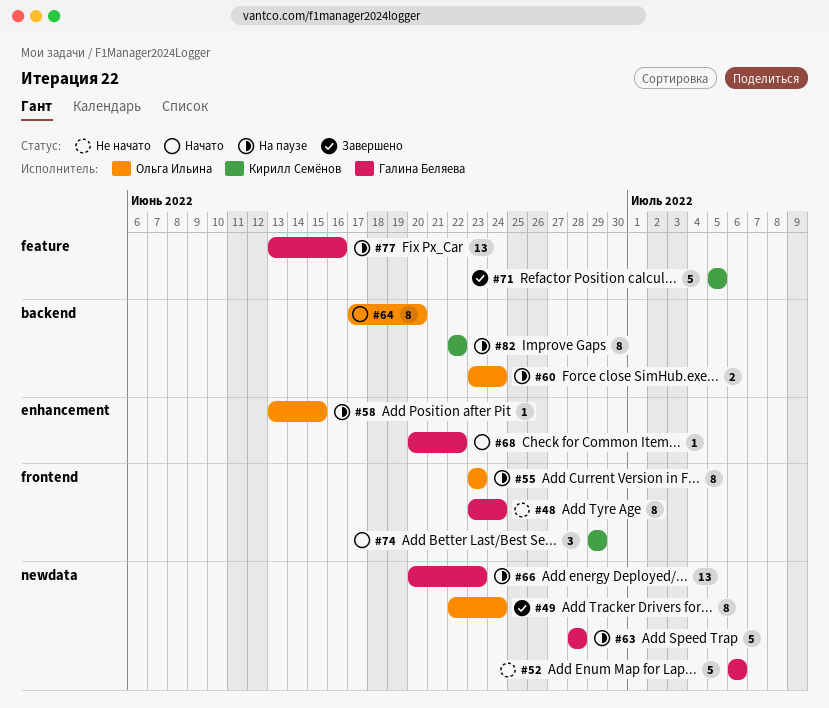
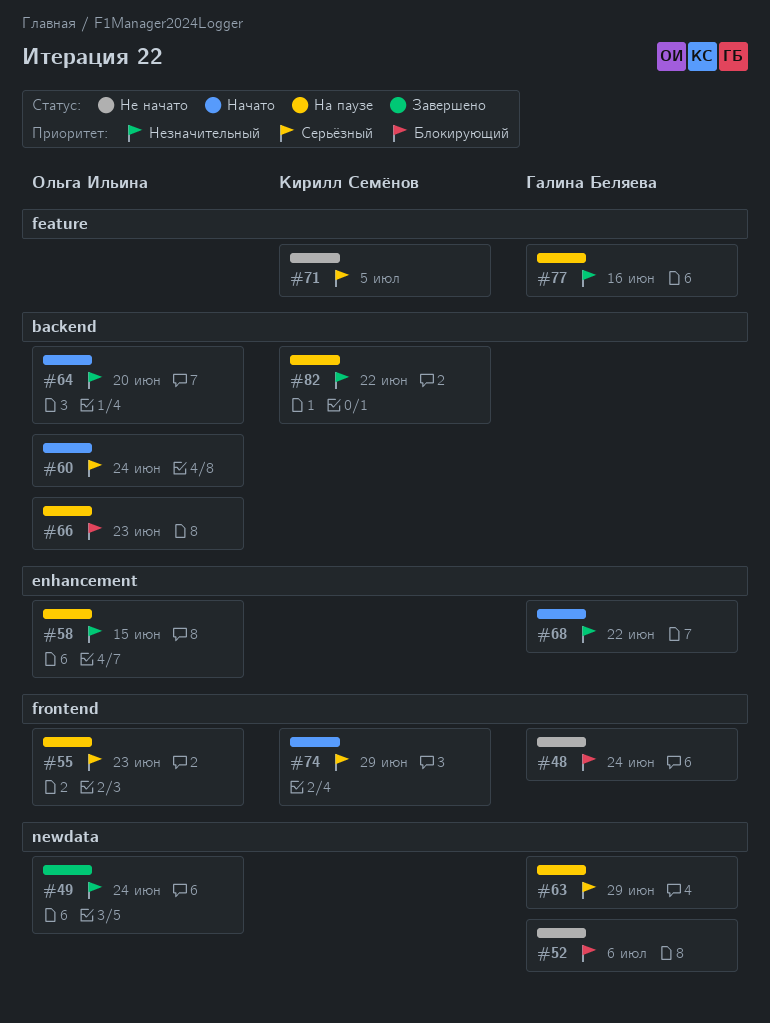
#60, status: На паузе -> Начато
#63, due: Jun 28 -> Jun 29
#66, owner: Галина Беляева -> Ольга Ильина
#66, label: newdata -> backend
#71, status: Завершено -> Не начато

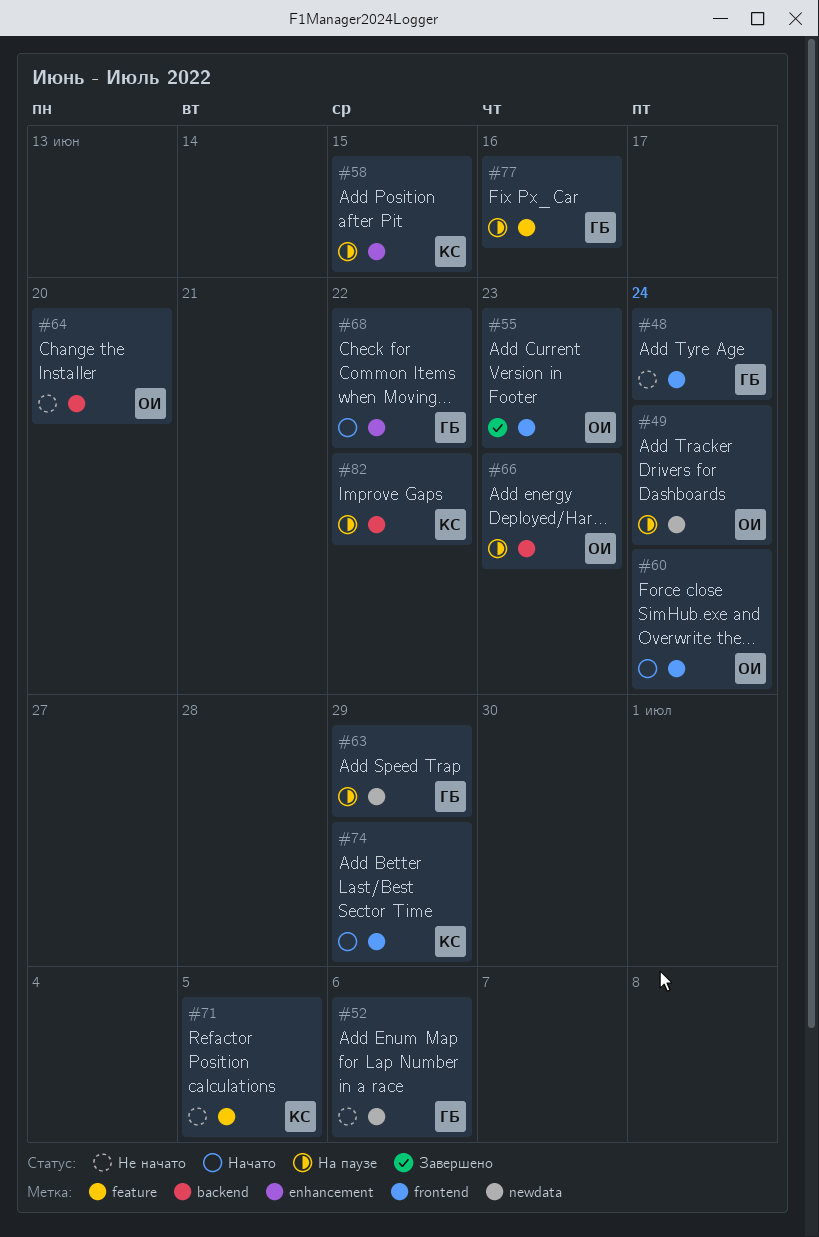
#49, status: Завершено -> На паузе
#55, status: На паузе -> Завершено
#58, owner: Ольга Ильина -> Кирилл Семёнов
#60, label: backend -> frontend
#64, status: Начато -> Не начато

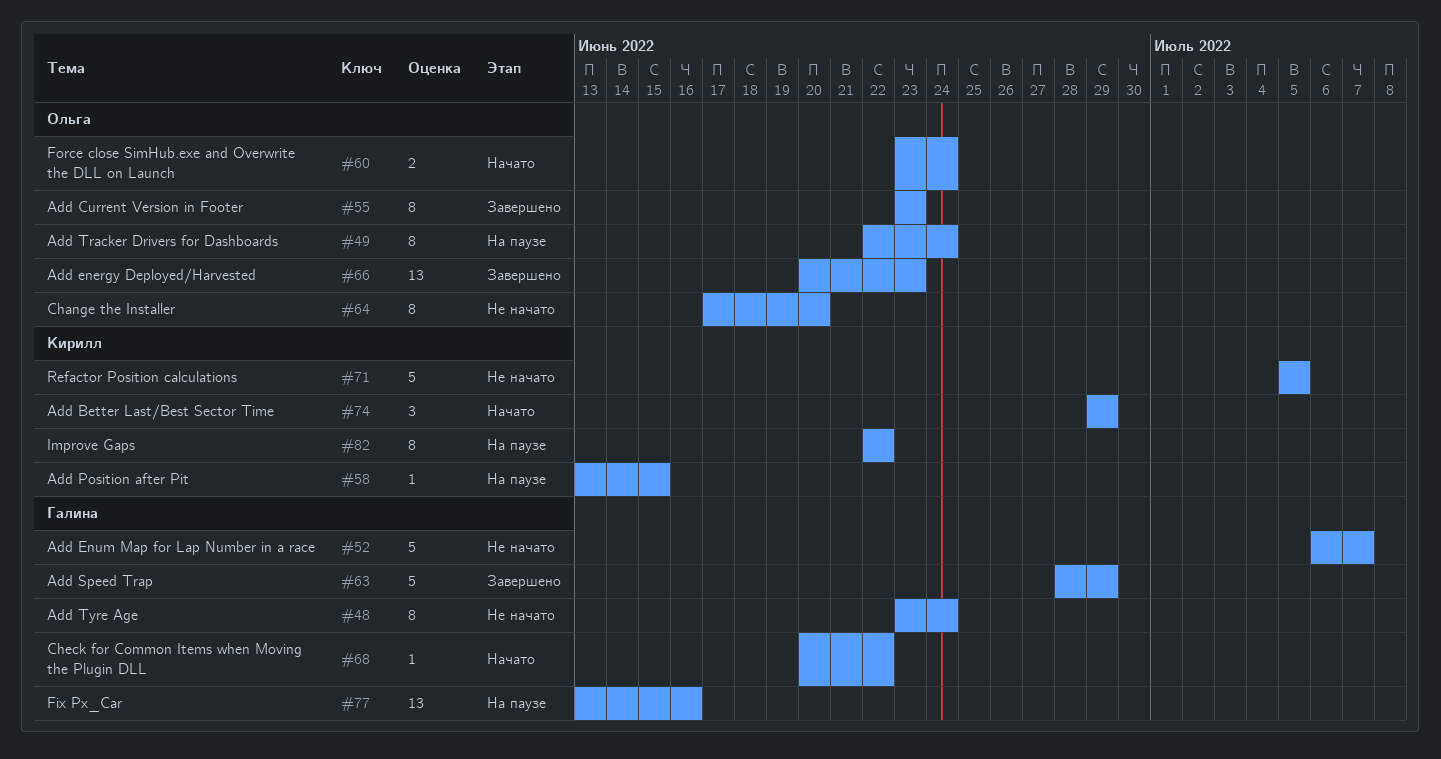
#52, due: Jul 6 -> Jul 7
#63, status: На паузе -> Завершено
#66, status: На паузе -> Завершено

